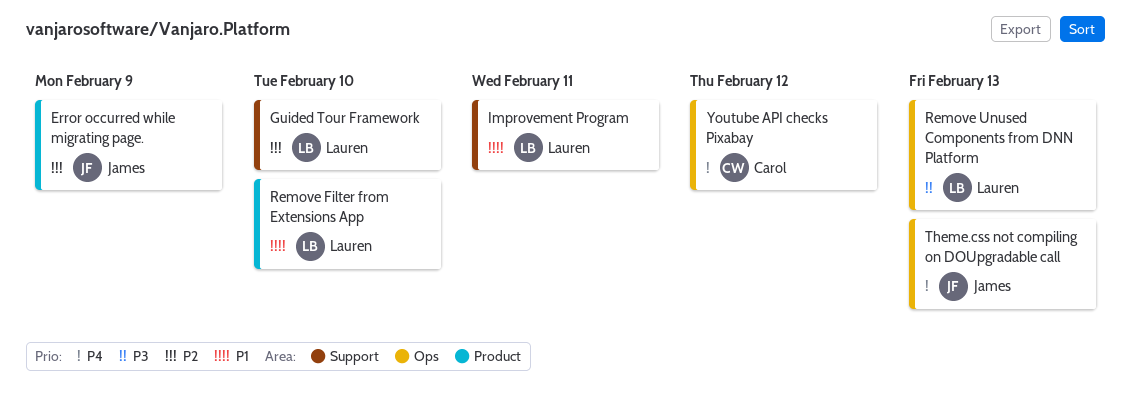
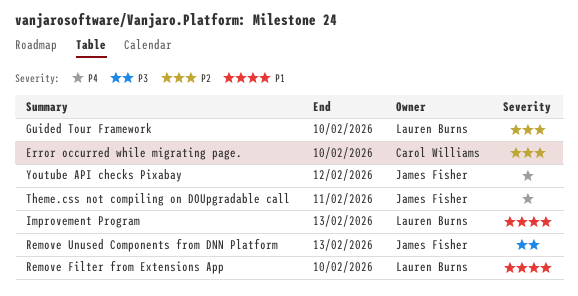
Error occurred while migrating page., owner: James Fisher -> Carol Williams
Error occurred while migrating page., due: Feb 9 -> Feb 10
Improvement Program, due: Feb 11 -> Feb 13
Remove Unused Components from DNN Platform, owner: Lauren Burns -> James Fisher
Theme.css not compiling on DOUpgradable call, due: Feb 13 -> Feb 11
Youtube API checks Pixabay, owner: Carol Williams -> James Fisher

